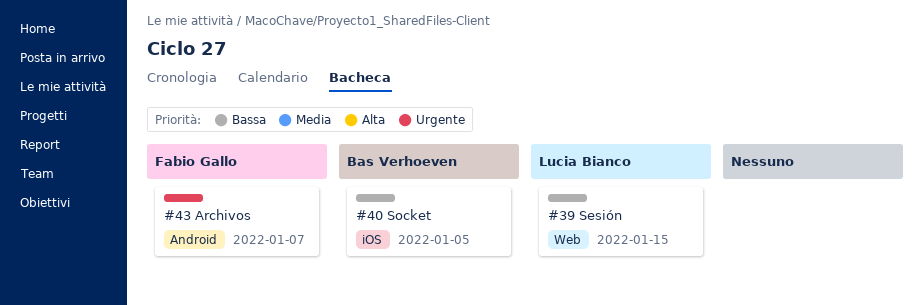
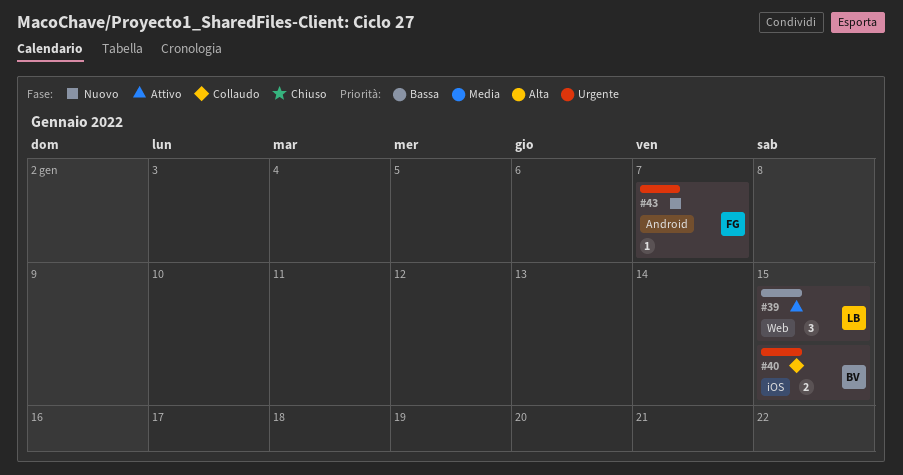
#40, priority: Bassa -> Urgente
#40, due: Jan 5 -> Jan 15

